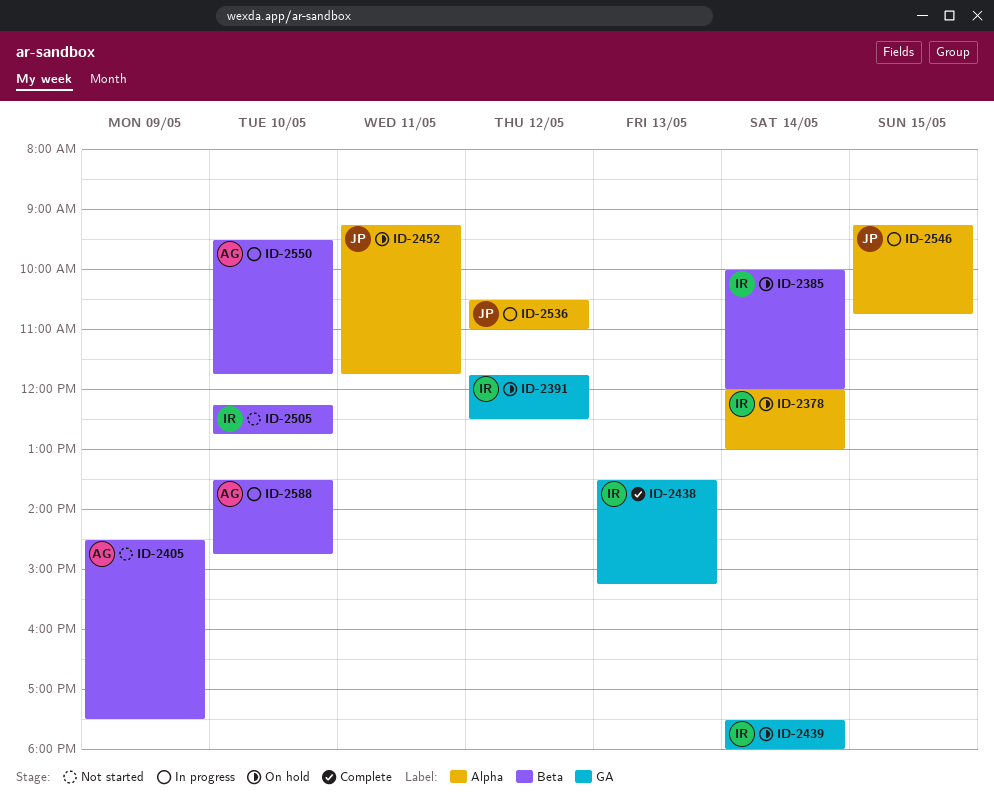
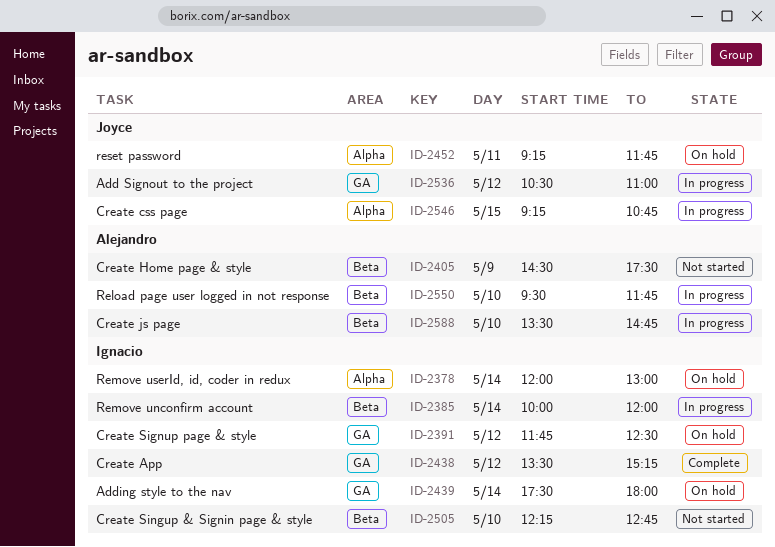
ID-2385, status: On hold -> In progress
ID-2438, day: May 13 -> May 12
ID-2536, label: Alpha -> GA

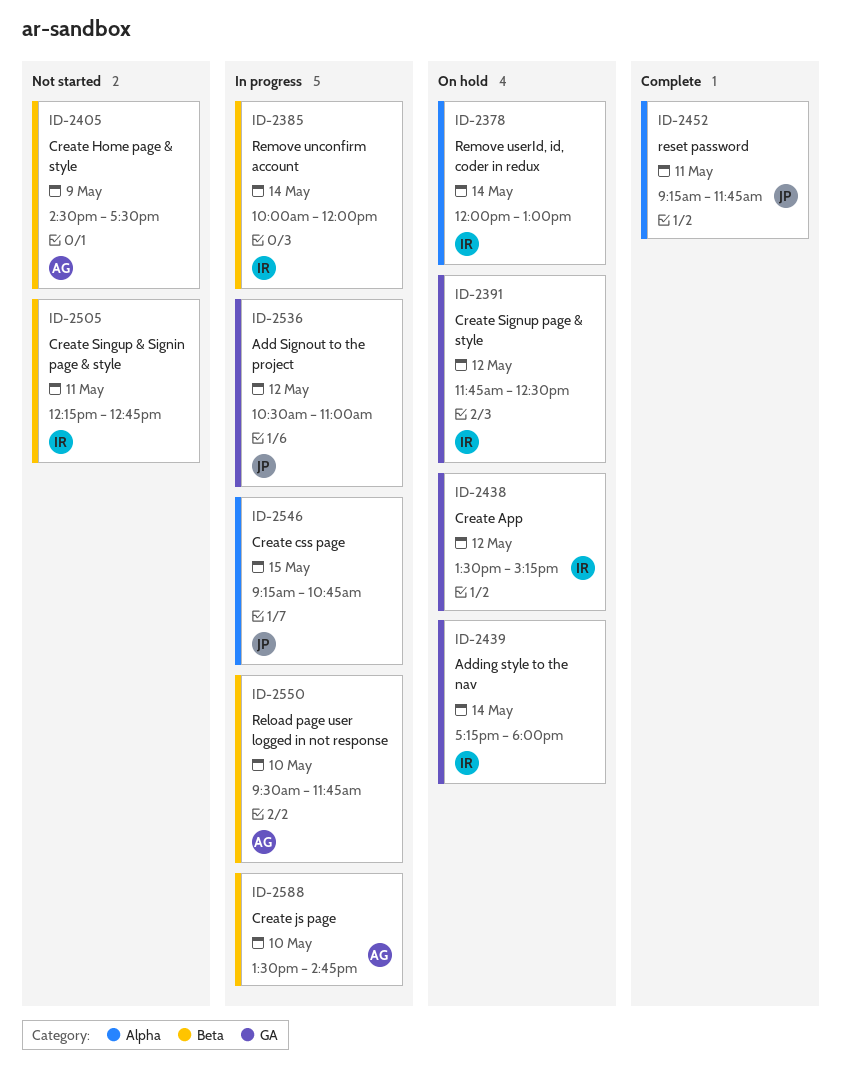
ID-2438, status: Complete -> On hold
ID-2439, begins: 17:30 -> 17:15
ID-2452, status: On hold -> Complete
ID-2505, day: May 10 -> May 11

